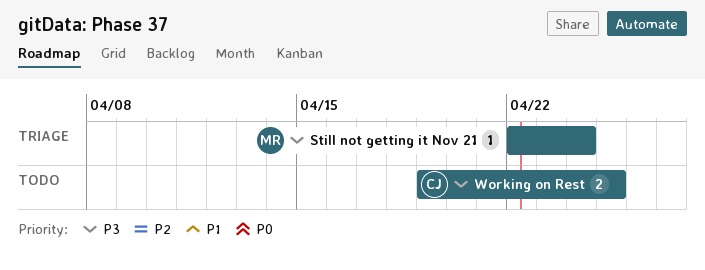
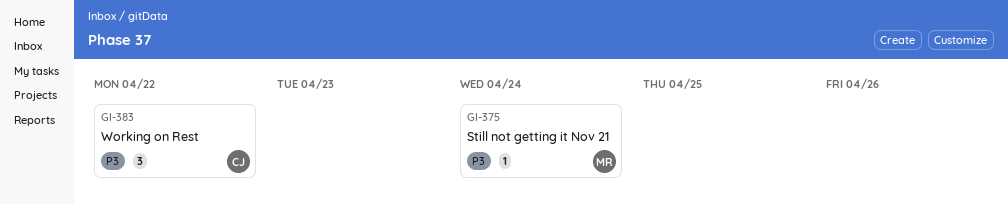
Working on Rest, estimate: 2 -> 3
Working on Rest, due: Apr 25 -> Apr 22

